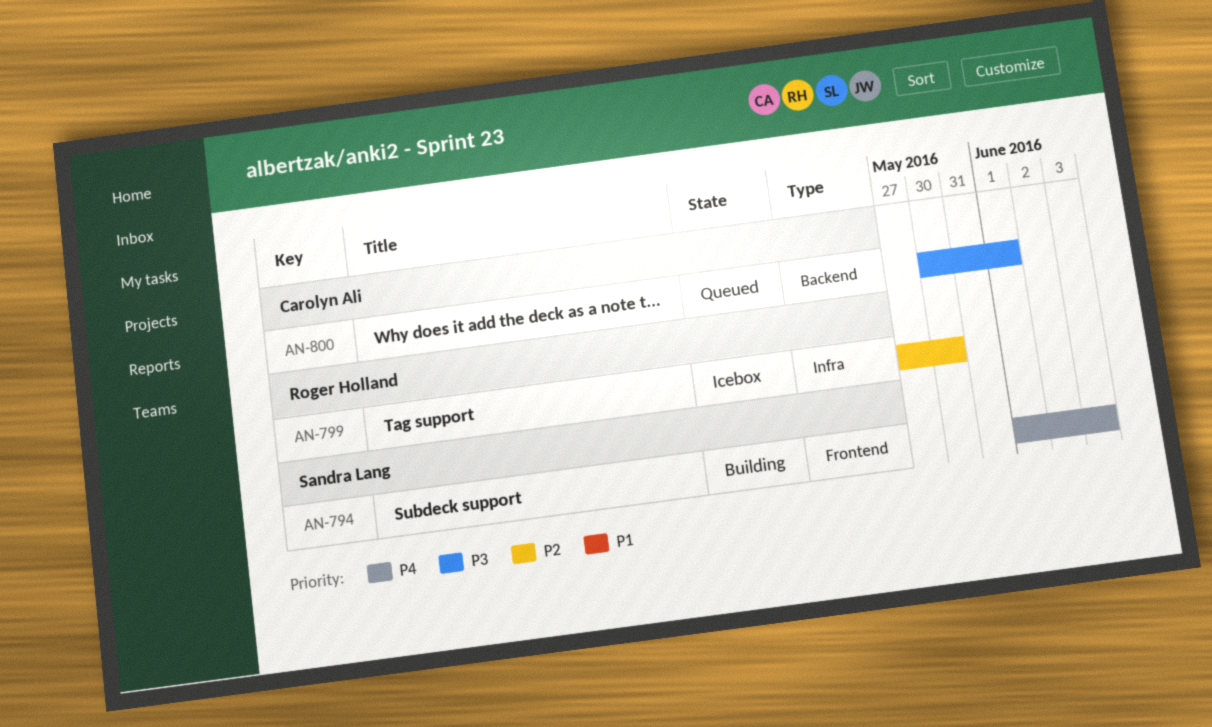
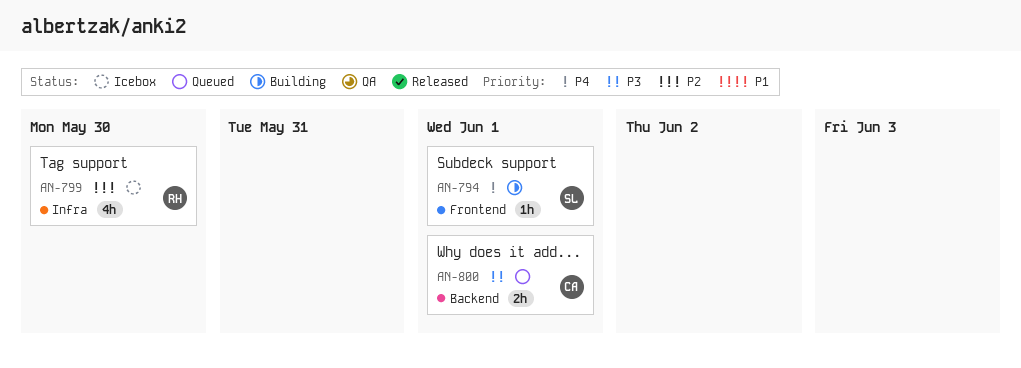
AN-794, due: Jun 3 -> Jun 1

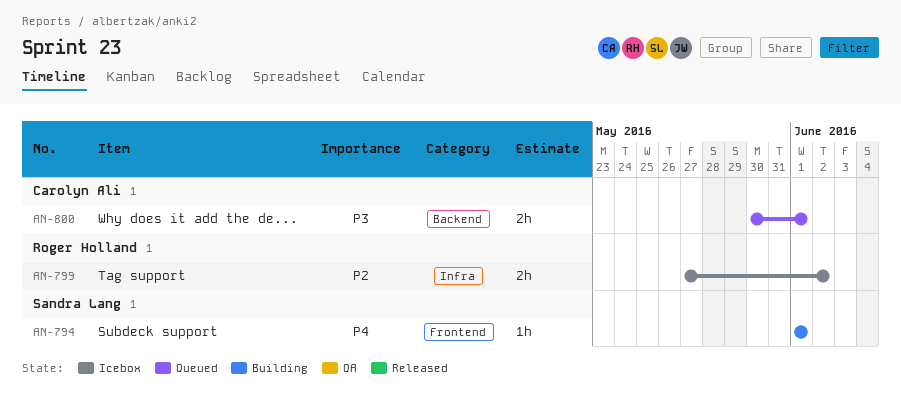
AN-799, estimate: 4h -> 2h
AN-799, due: May 30 -> Jun 2

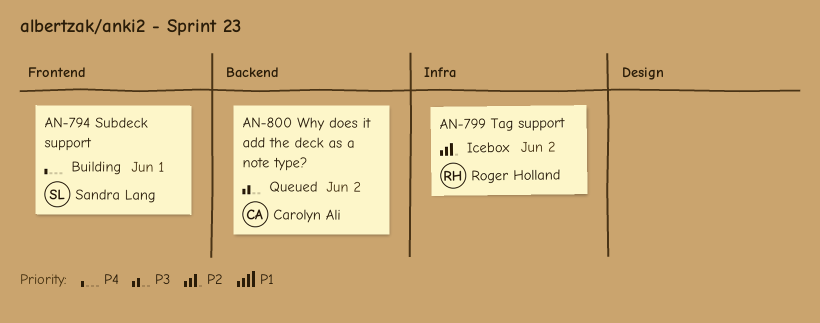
AN-800, due: Jun 1 -> Jun 2

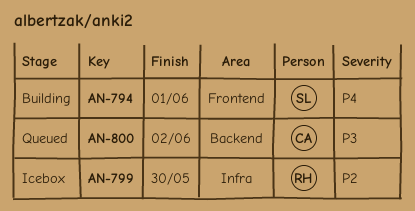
AN-799, due: Jun 2 -> May 30

